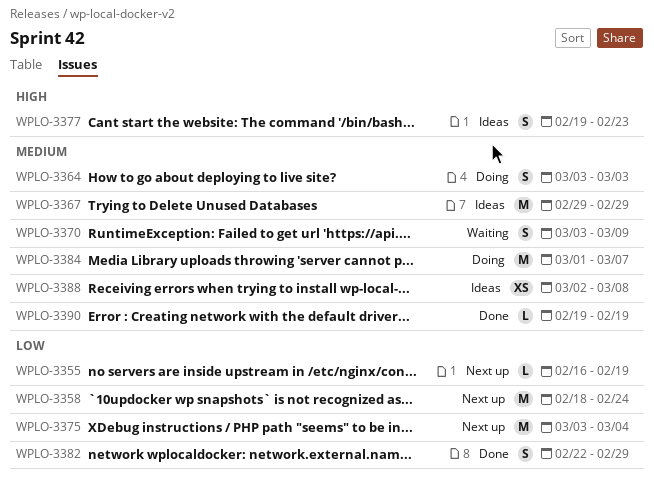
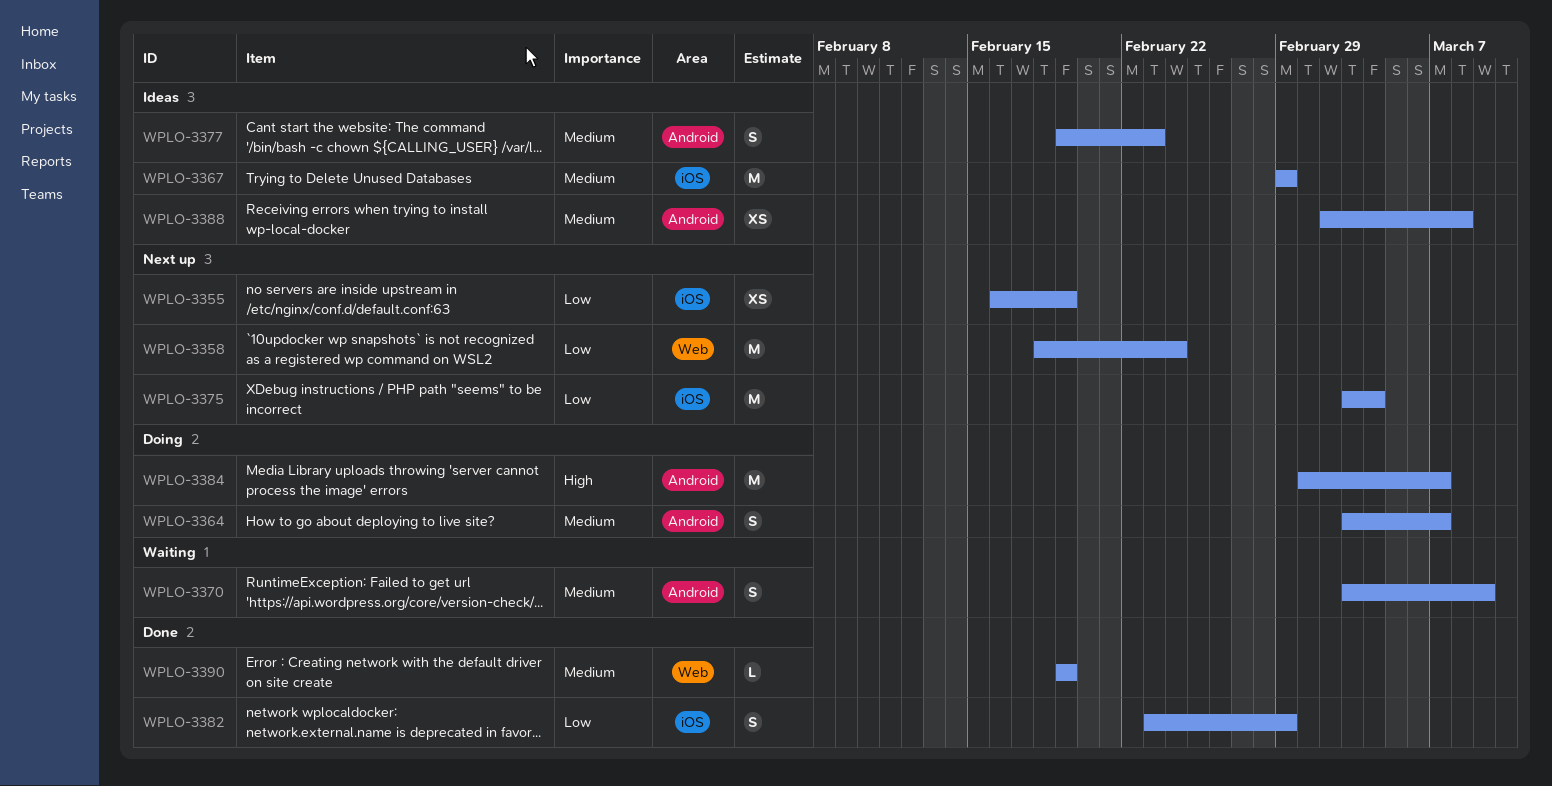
WPLO-3355, estimate: L -> XS
WPLO-3364, due: Mar 3 -> Mar 7
WPLO-3377, priority: High -> Medium
WPLO-3382, start: Feb 22 -> Feb 23
WPLO-3384, priority: Medium -> High

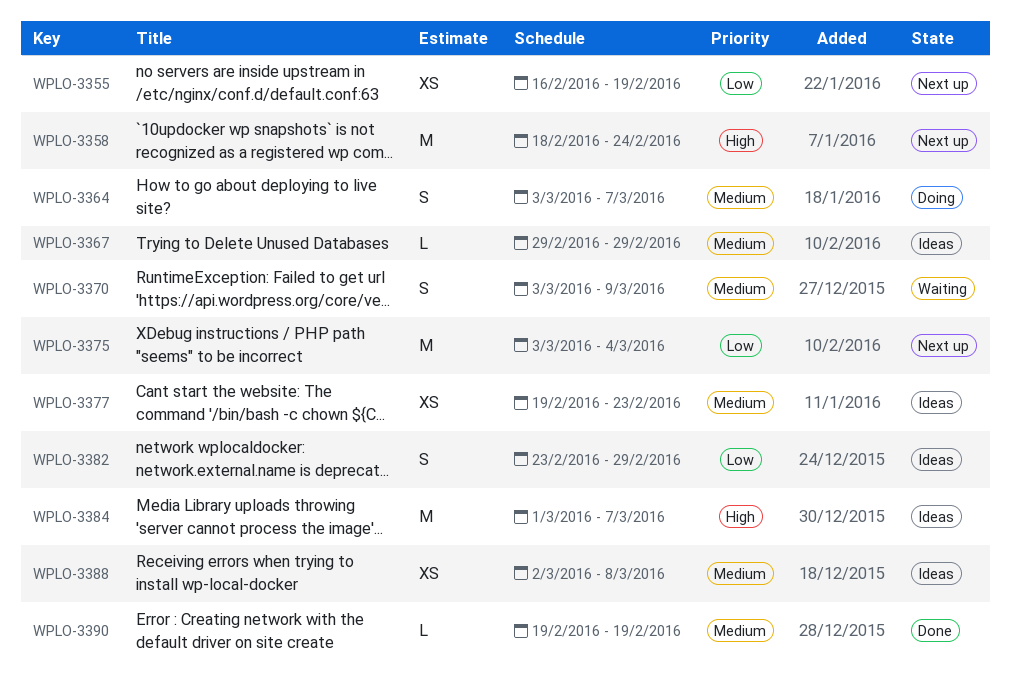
WPLO-3358, priority: Low -> High
WPLO-3367, estimate: M -> L
WPLO-3377, estimate: S -> XS
WPLO-3382, status: Done -> Ideas
WPLO-3384, status: Doing -> Ideas

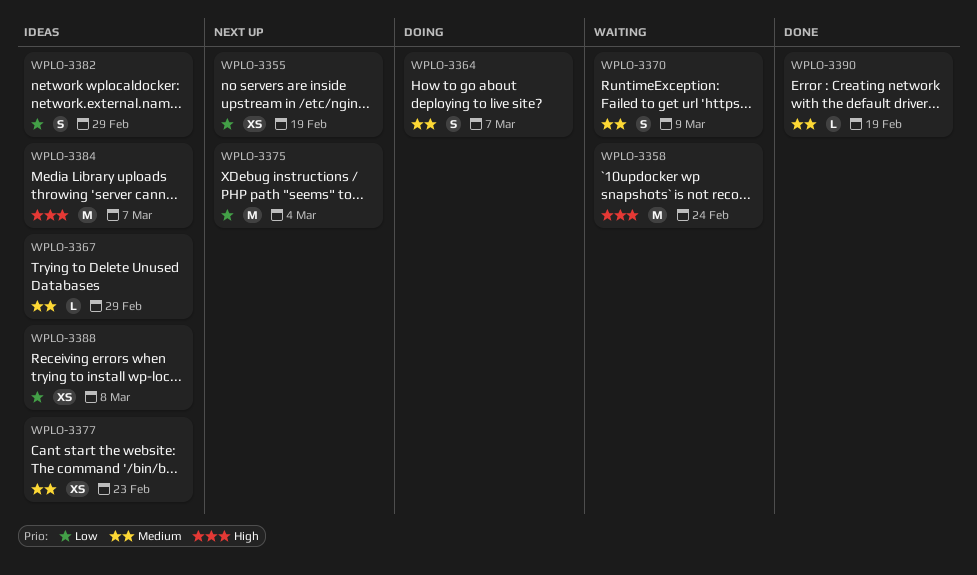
WPLO-3358, status: Next up -> Waiting
WPLO-3388, priority: Medium -> Low

